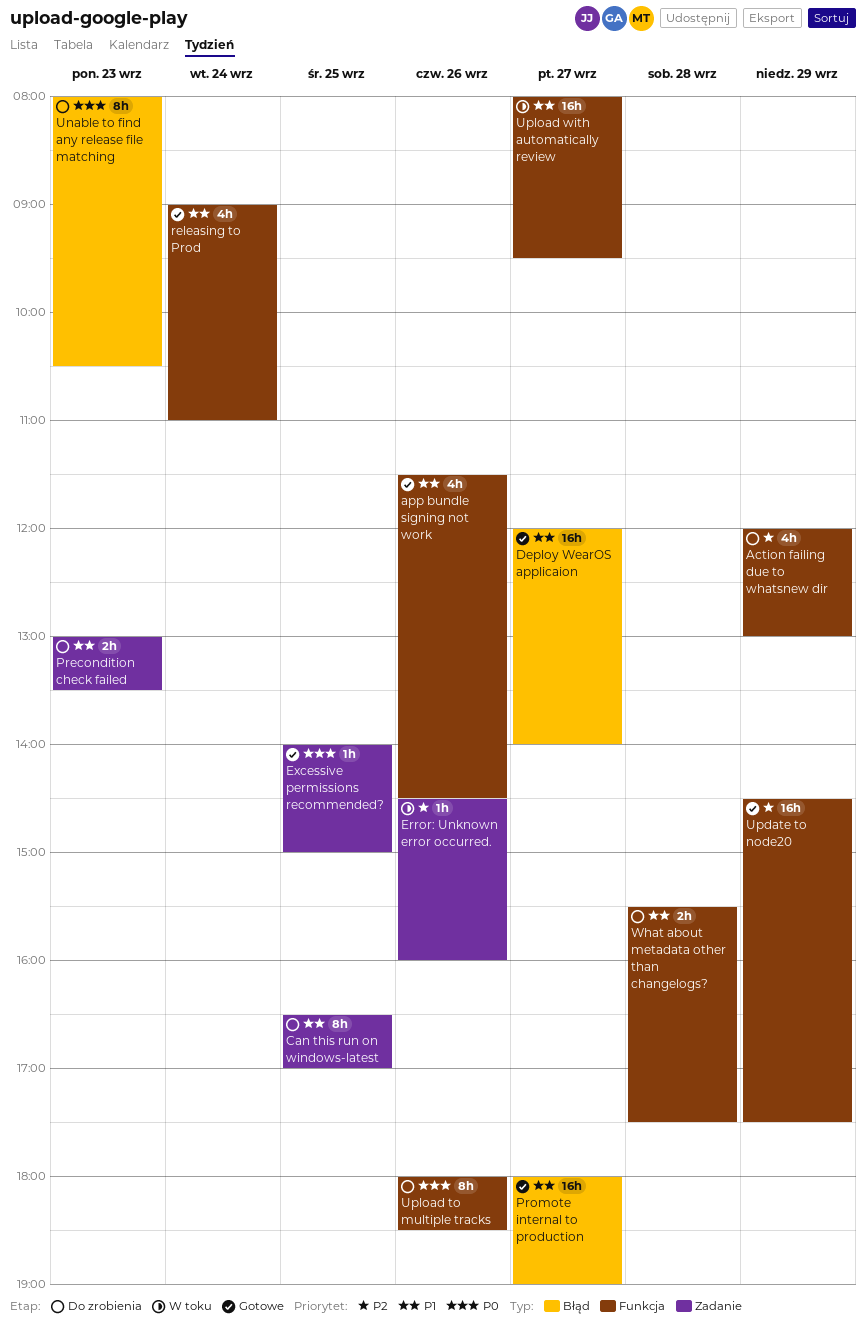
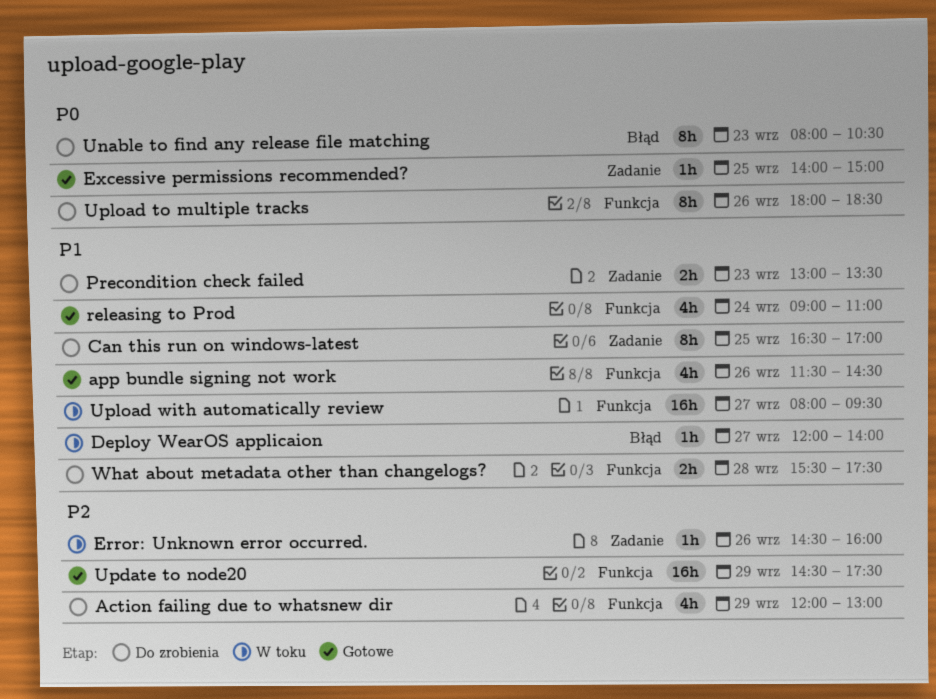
Deploy WearOS applicaion, status: Gotowe -> W toku
Deploy WearOS applicaion, estimate: 16h -> 1h
Promote internal to production: present -> none

